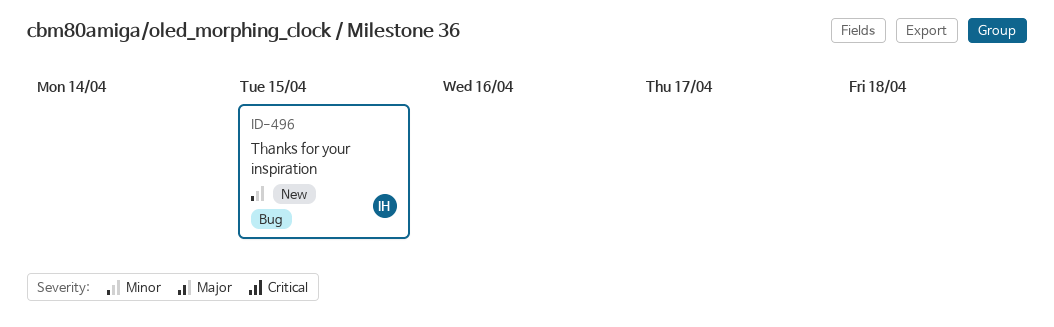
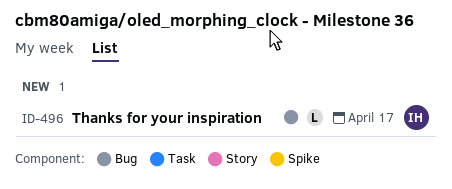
ID-496, due: Apr 15 -> Apr 17

